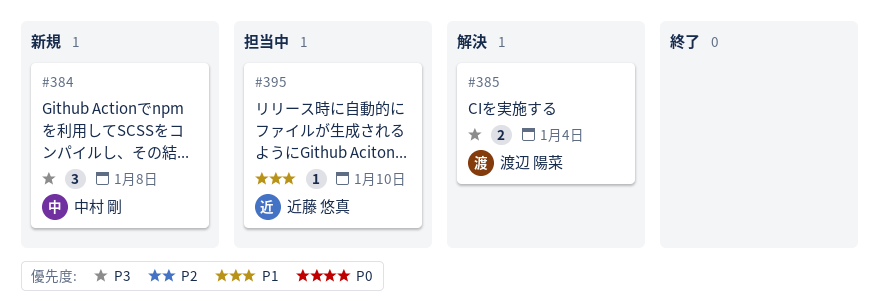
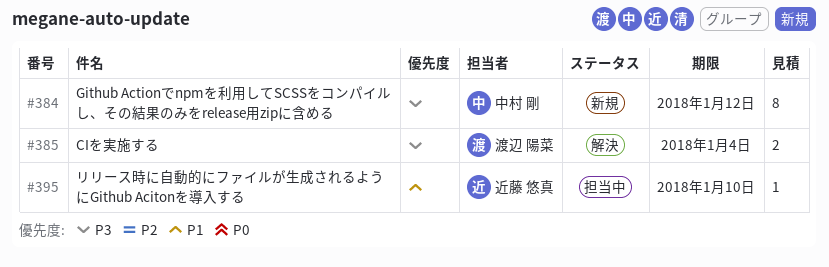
#384, estimate: 3 -> 8
#384, due: Jan 8 -> Jan 12

